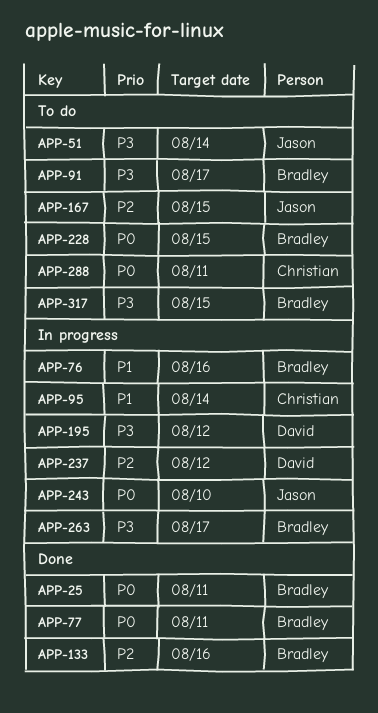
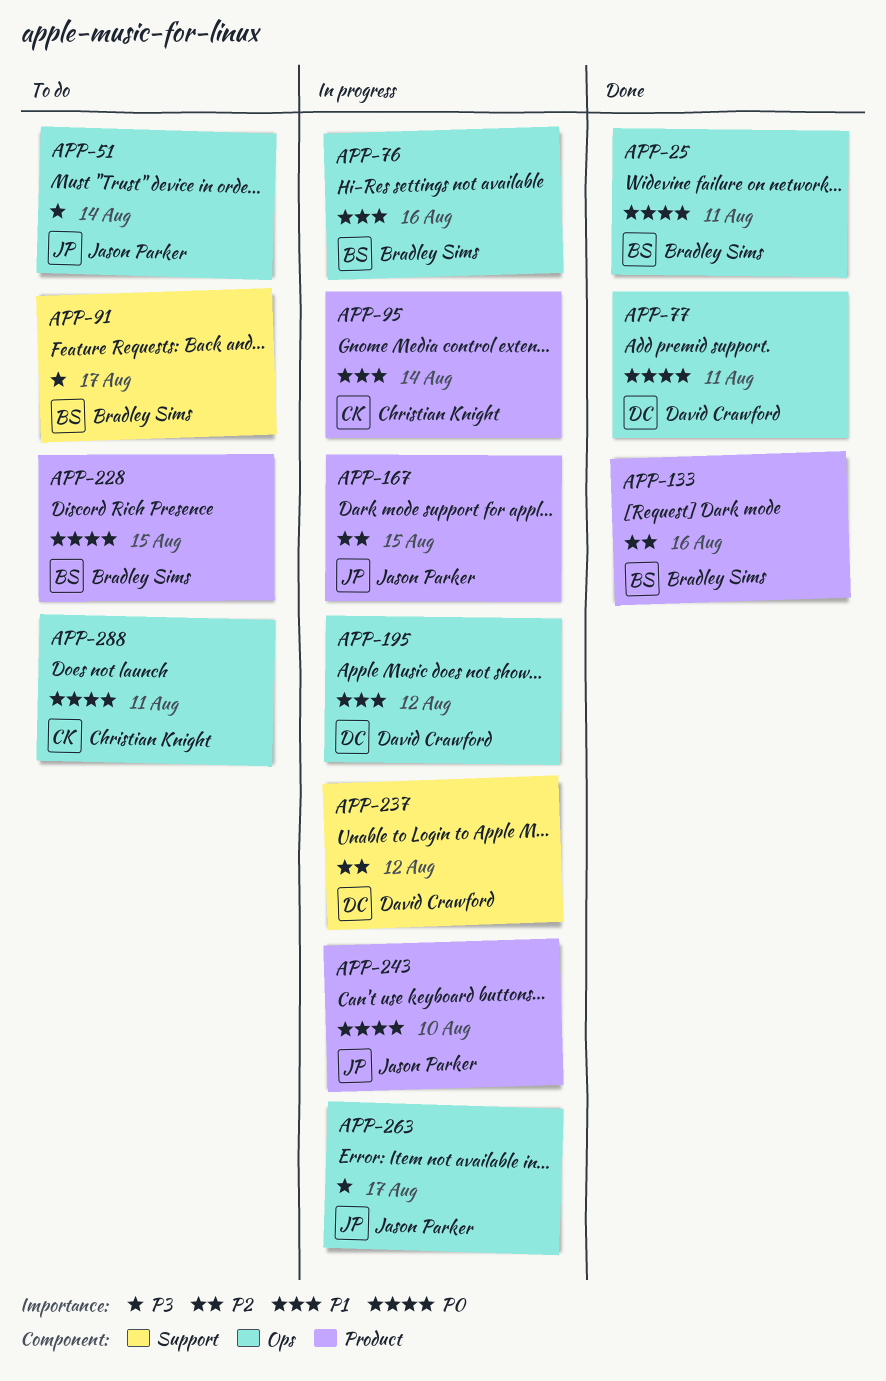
APP-77, owner: Bradley Sims -> David Crawford
APP-167, status: To do -> In progress
APP-195, priority: P3 -> P1
APP-263, owner: Bradley Sims -> Jason Parker
APP-317: present -> none

